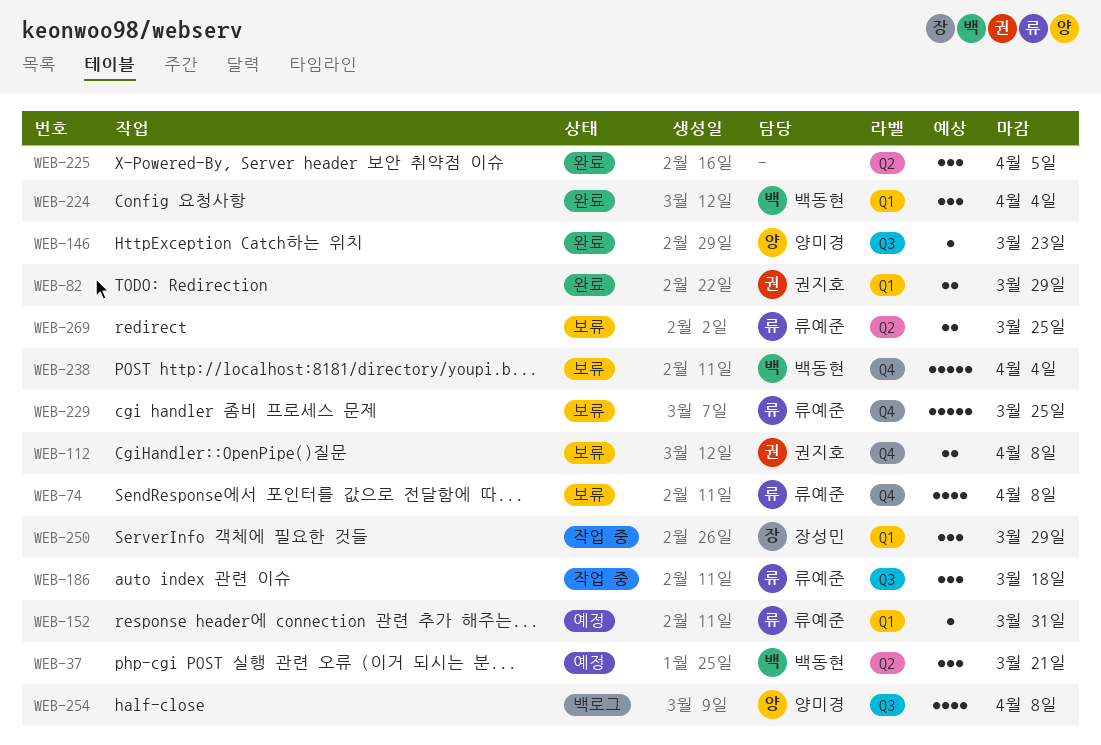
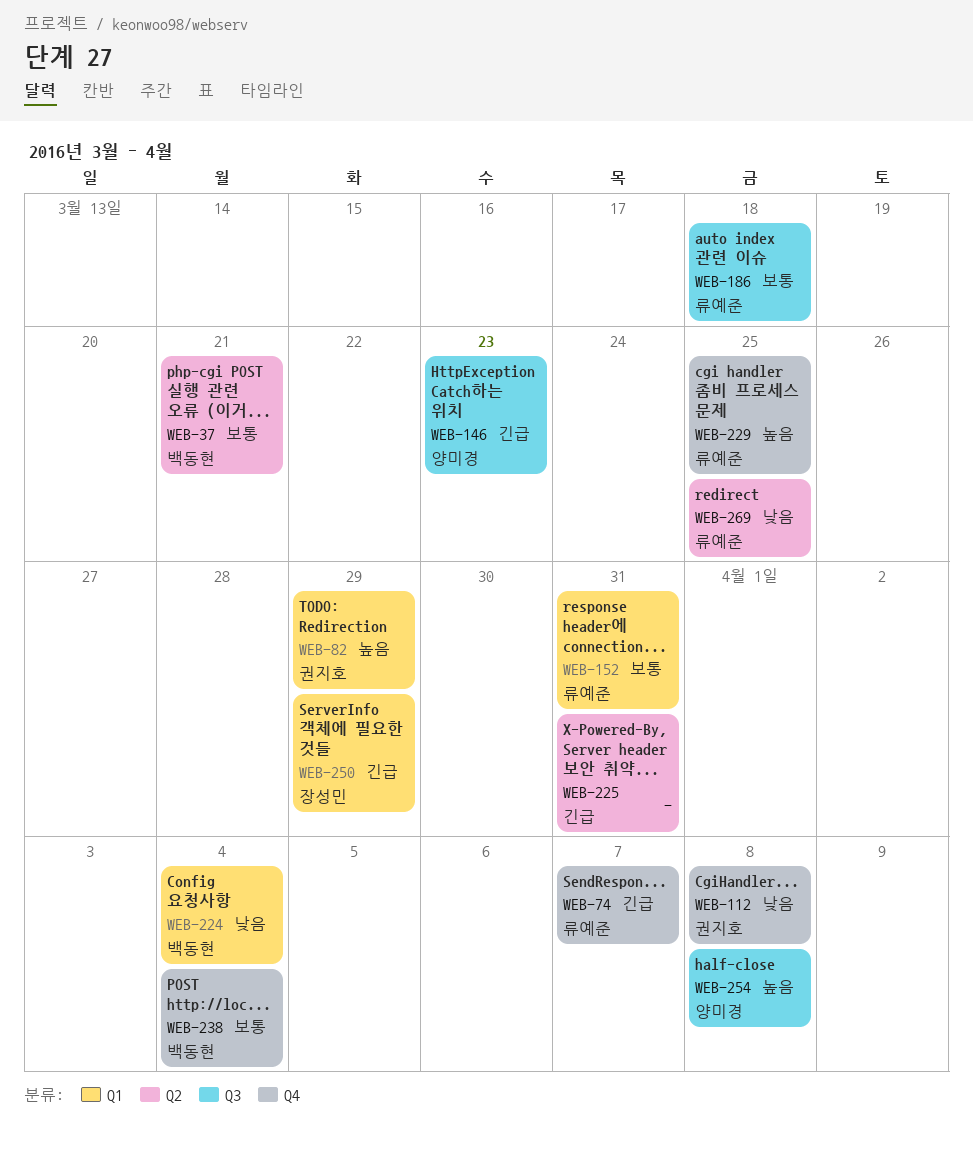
WEB-74, due: Apr 8 -> Apr 7
WEB-225, due: Apr 5 -> Mar 31

